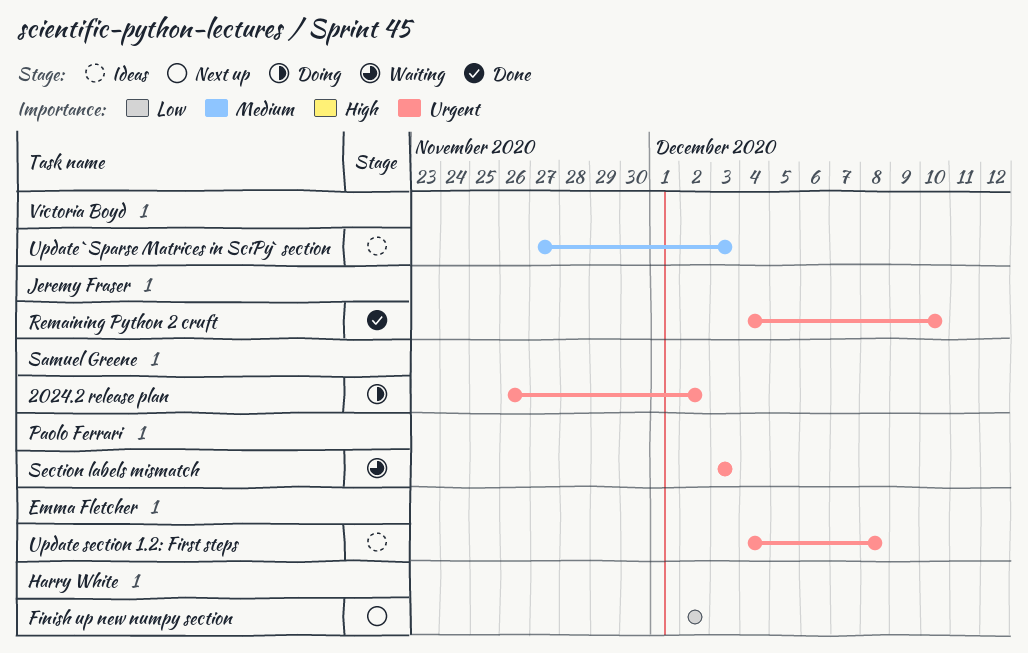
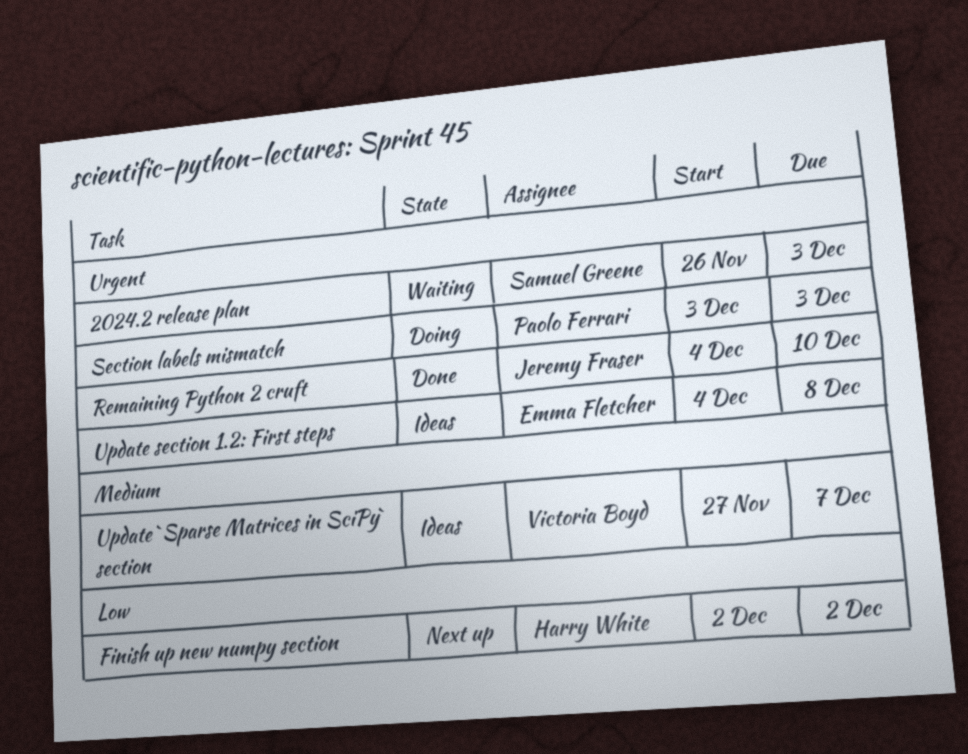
2024.2 release plan, status: Doing -> Waiting
2024.2 release plan, due: Dec 2 -> Dec 3
Section labels mismatch, status: Waiting -> Doing
Update `Sparse Matrices in SciPy` section, due: Dec 3 -> Dec 7

